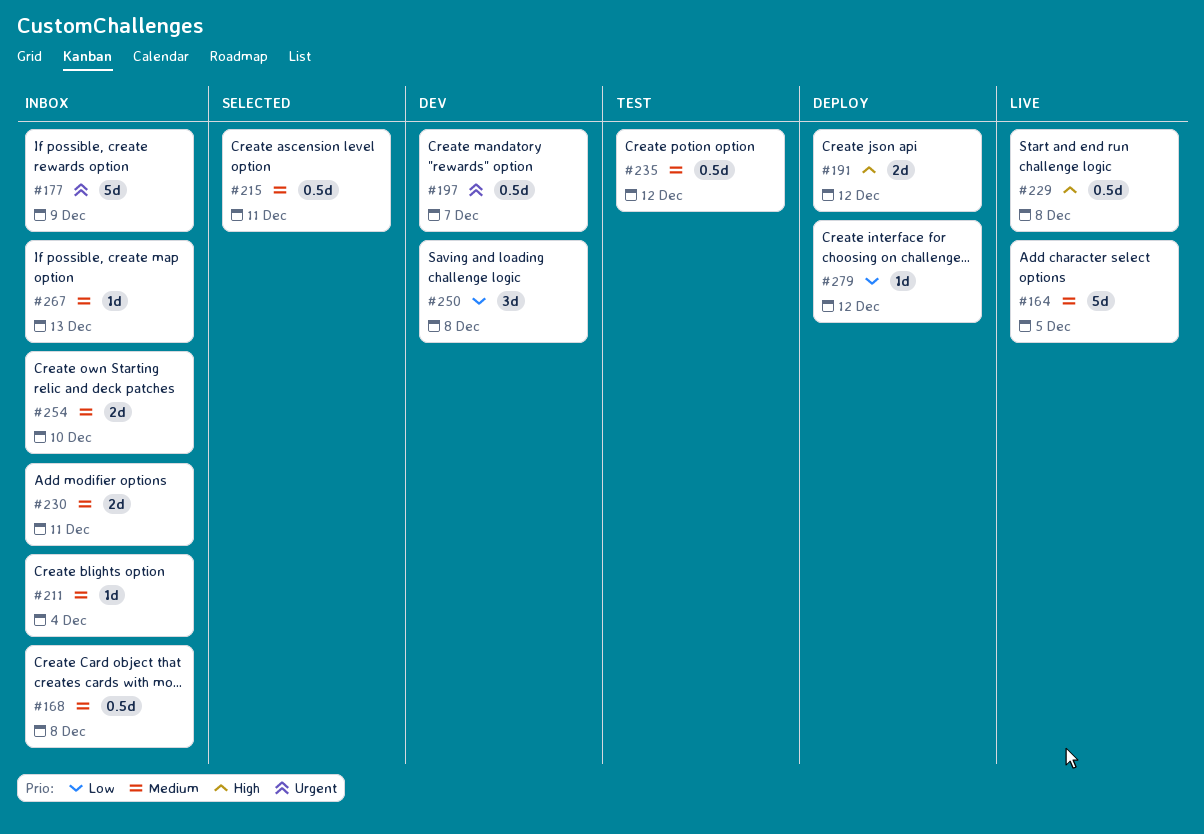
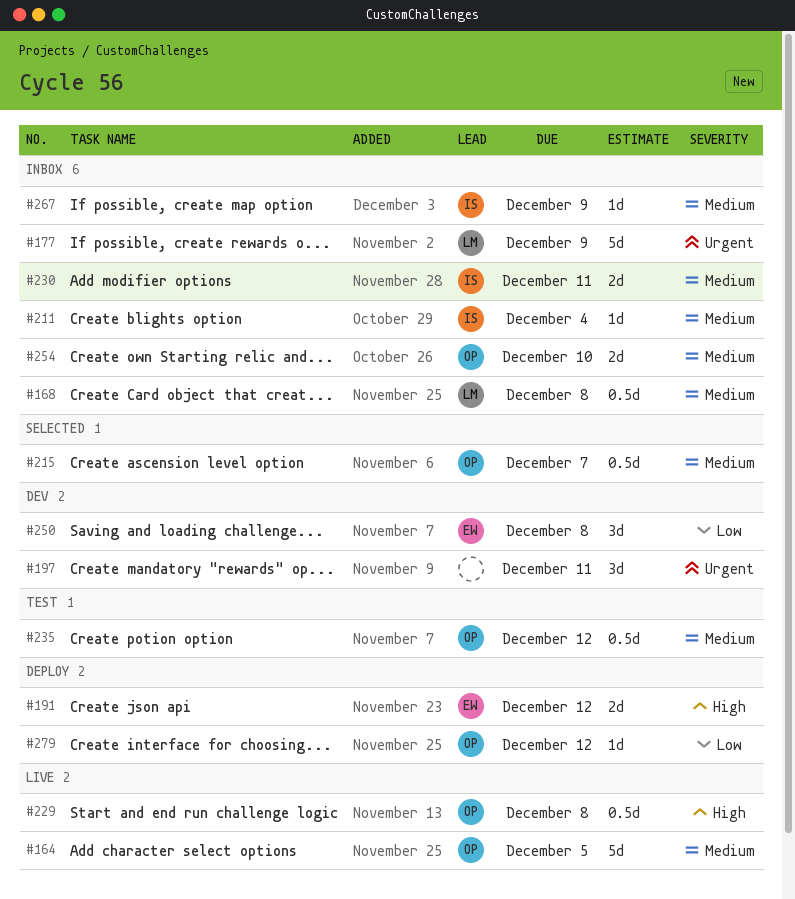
#197, estimate: 0.5d -> 3d
#197, due: Dec 7 -> Dec 11
#215, due: Dec 11 -> Dec 7
#267, due: Dec 13 -> Dec 9

